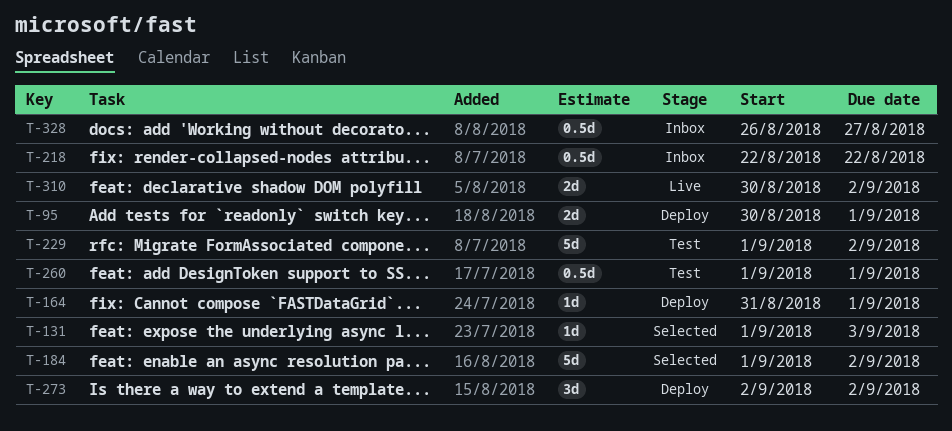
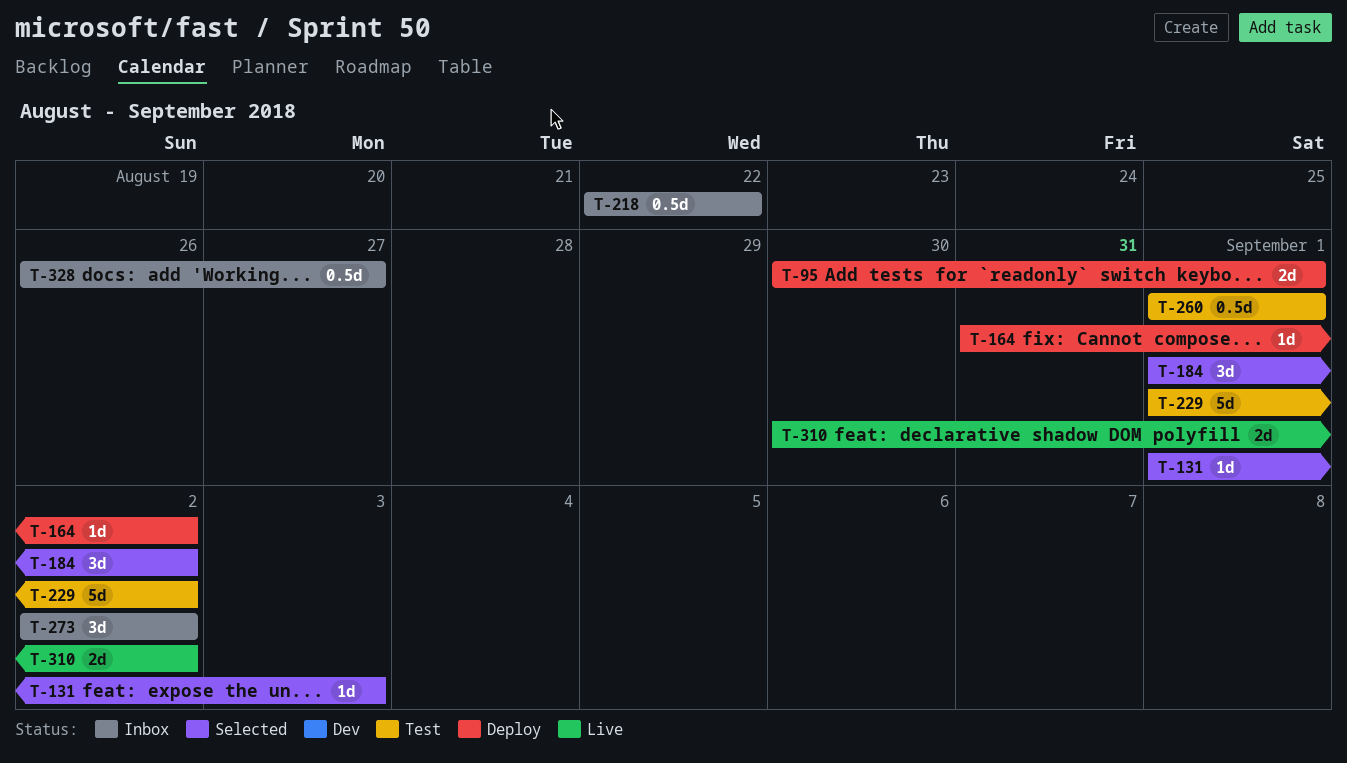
T-164, due: Sep 1 -> Sep 2
T-184, estimate: 5d -> 3d
T-273, status: Deploy -> Inbox

